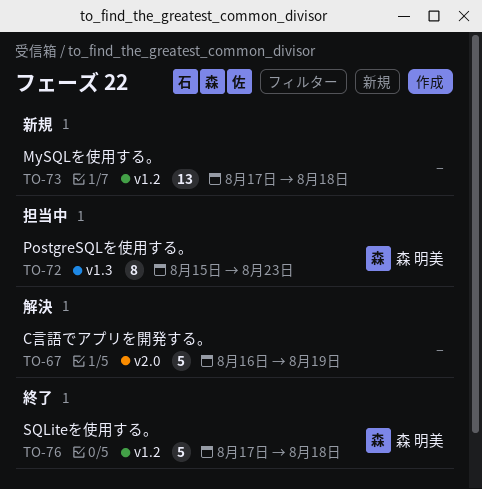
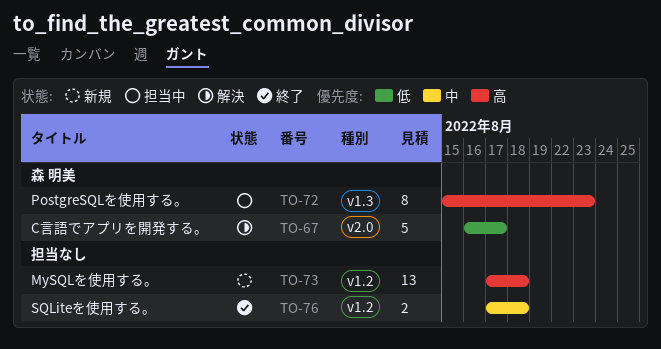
TO-67, owner: none -> 森 明美
TO-67, due: Aug 19 -> Aug 17
TO-76, owner: 森 明美 -> none
TO-76, estimate: 5 -> 2

